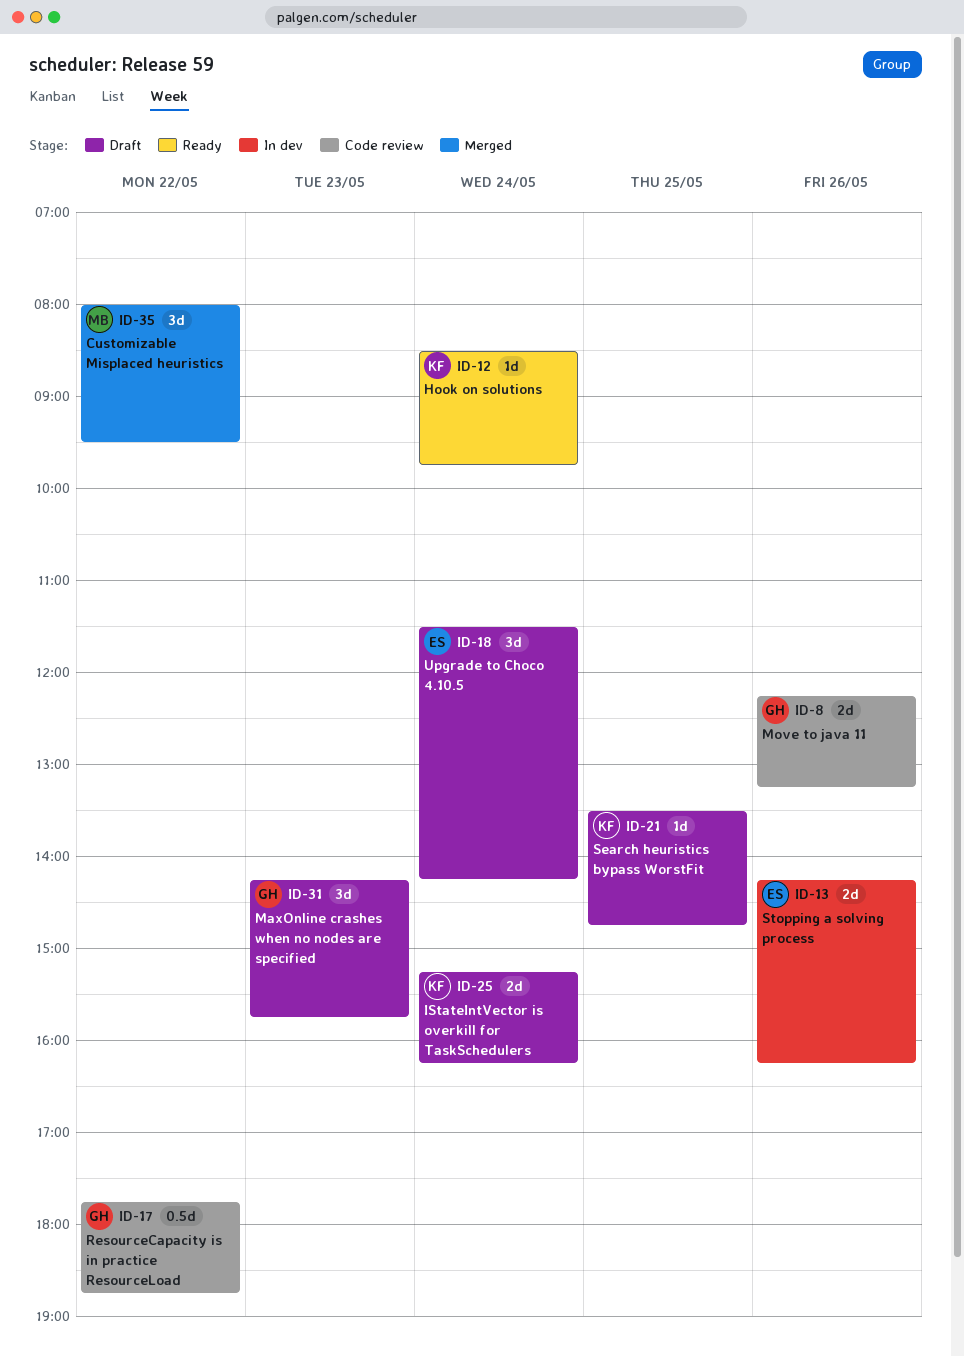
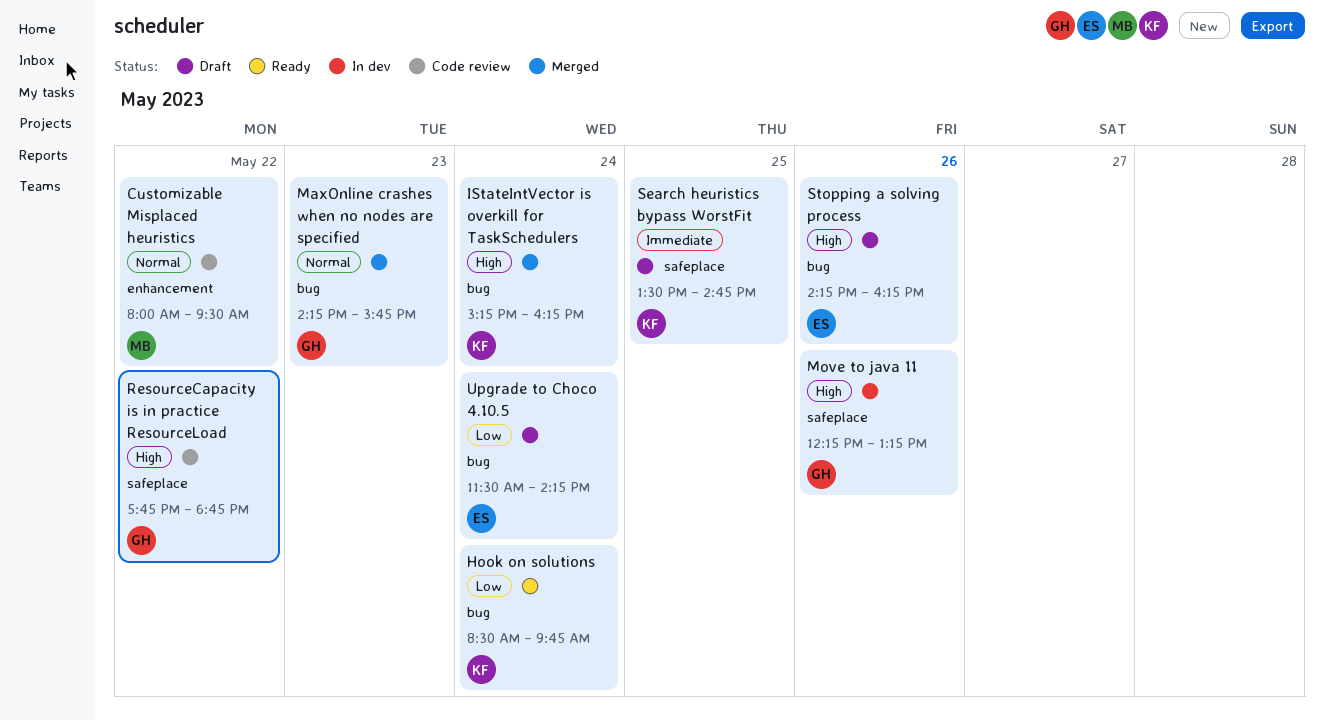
Customizable Misplaced heuristics, status: Merged -> Code review
IStateIntVector is overkill for TaskSchedulers, status: Draft -> Merged
MaxOnline crashes when no nodes are specified, status: Draft -> Merged
Move to java 11, status: Code review -> In dev
Stopping a solving process, status: In dev -> Draft

